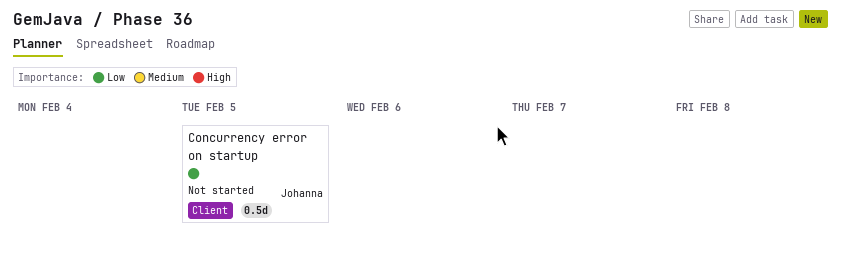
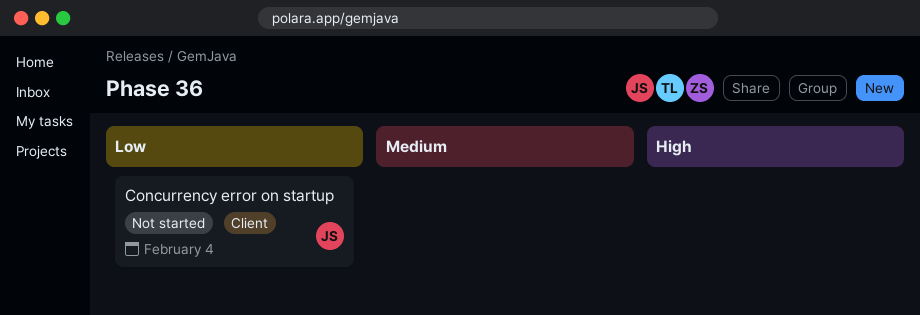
Concurrency error on startup, due: Feb 5 -> Feb 4

